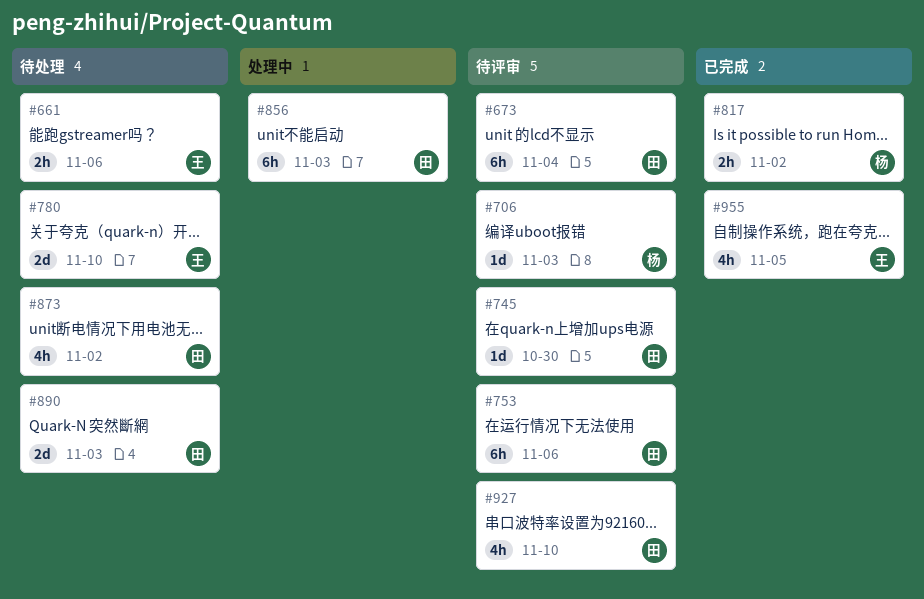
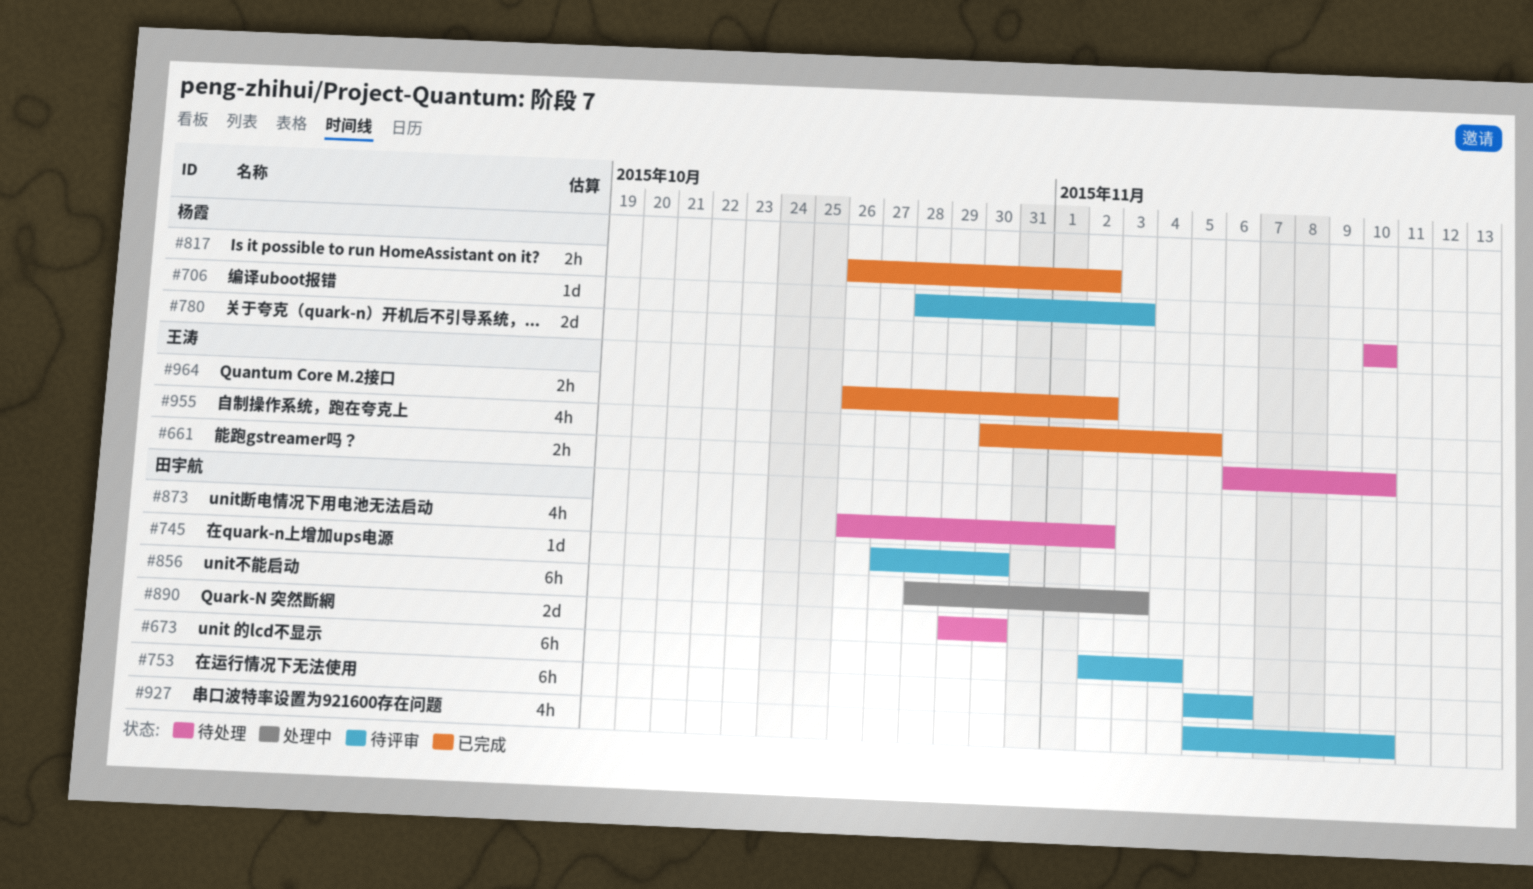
#661, due: Nov 6 -> Nov 10
#780, owner: 王涛 -> 杨霞
#890, due: Nov 3 -> Oct 30
#964: none -> present

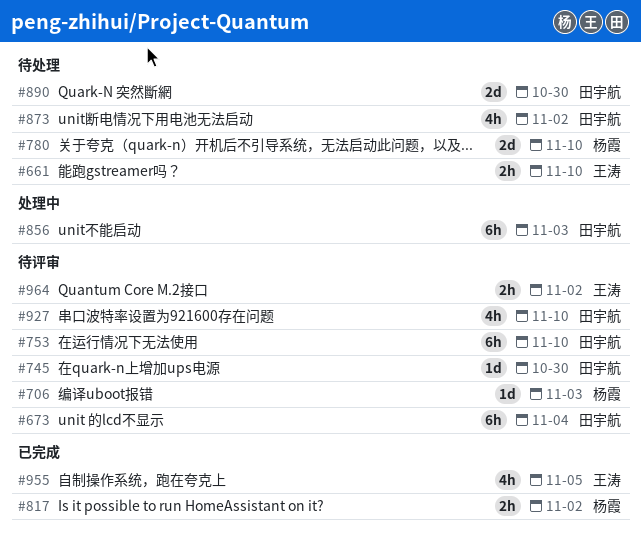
#753, due: Nov 6 -> Nov 10
#964, status: 已完成 -> 待评审

